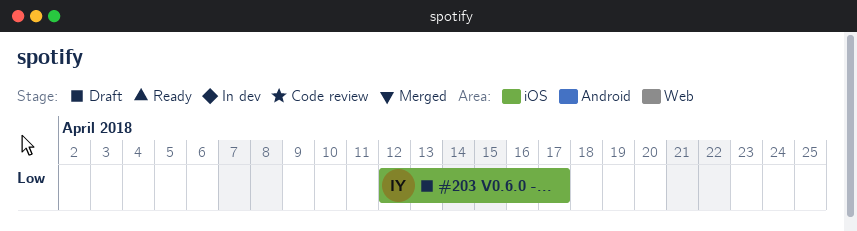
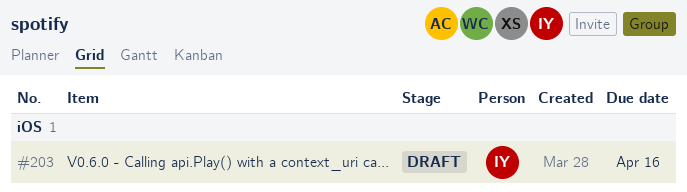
#203, due: Apr 17 -> Apr 16

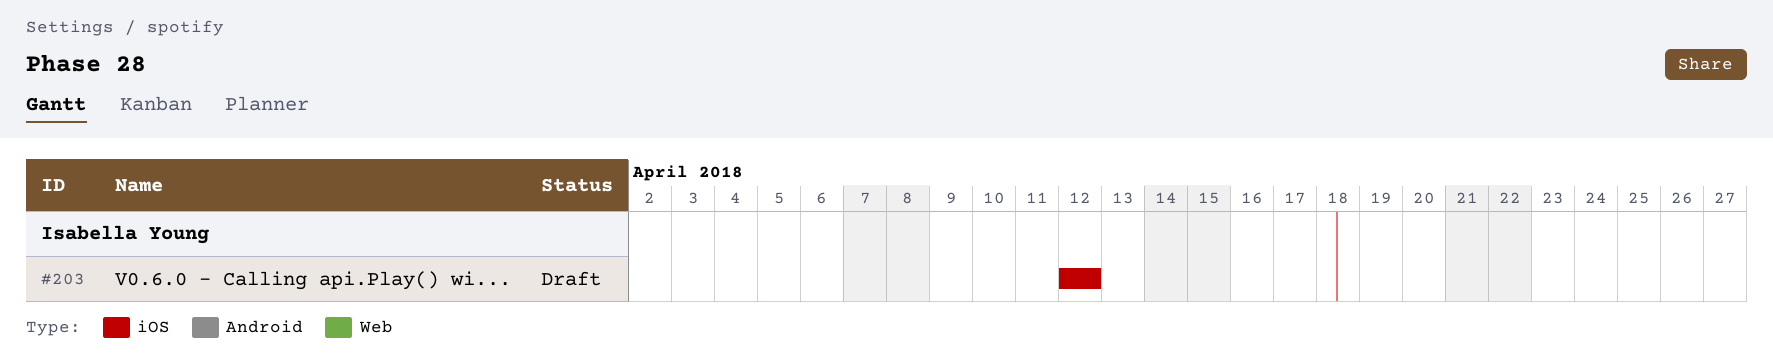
#203, due: Apr 16 -> Apr 12

